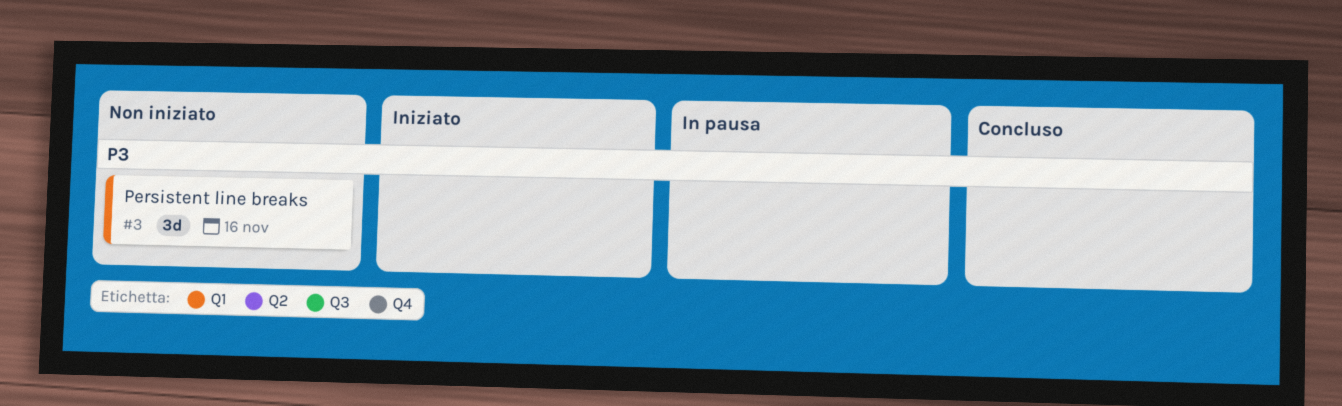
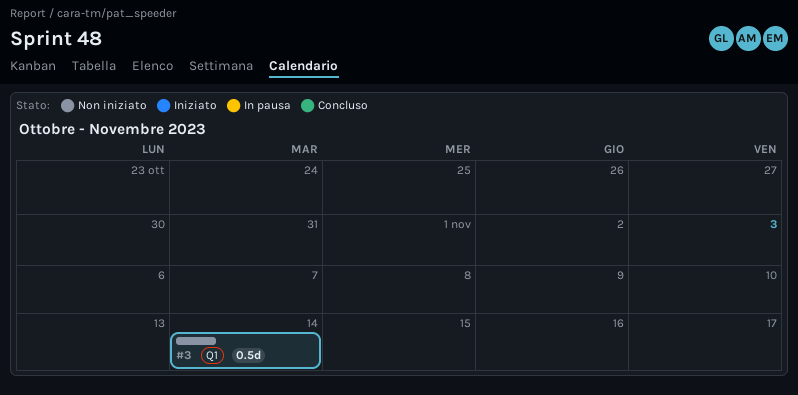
#3, estimate: 3d -> 0.5d
#3, due: Nov 16 -> Nov 14

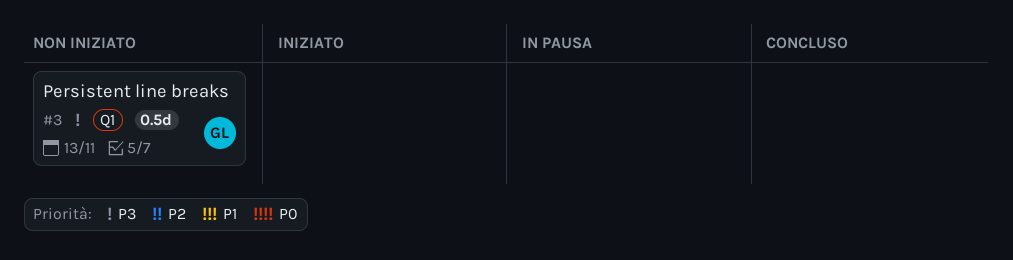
#3, due: Nov 14 -> Nov 13

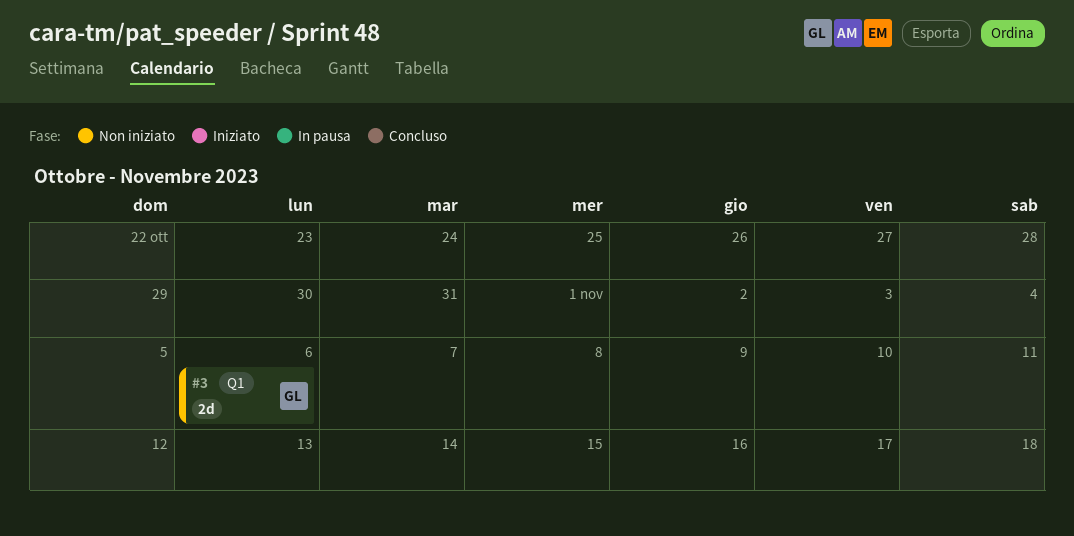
#3, estimate: 0.5d -> 2d
#3, due: Nov 13 -> Nov 6

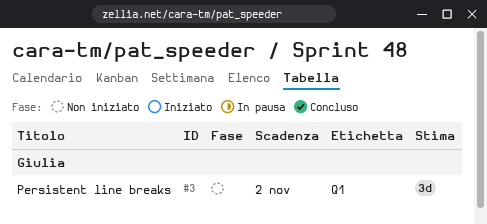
#3, estimate: 2d -> 3d
#3, due: Nov 6 -> Nov 2

